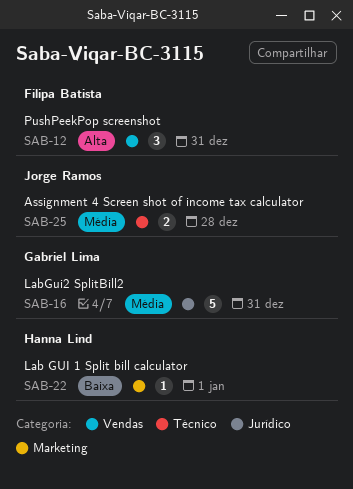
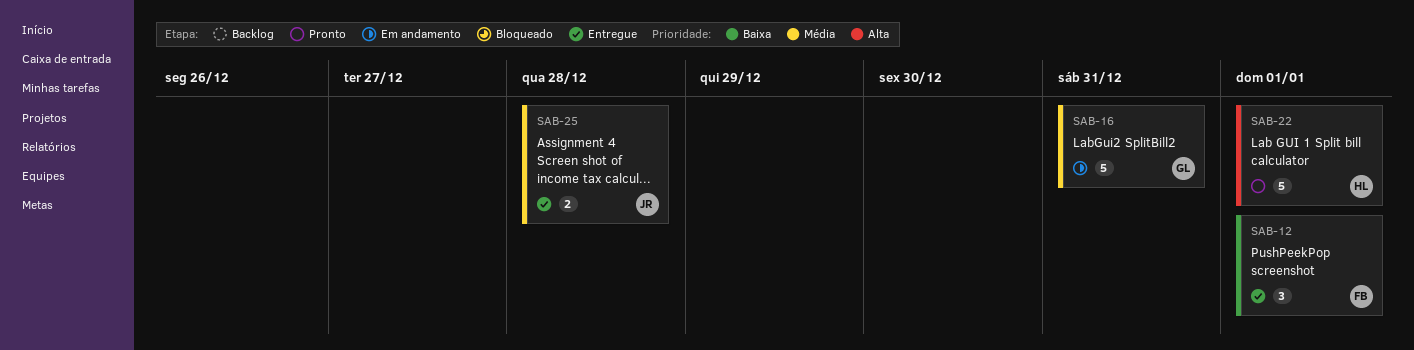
SAB-12, priority: Alta -> Baixa
SAB-12, due: Dec 31 -> Jan 1
SAB-22, priority: Baixa -> Alta
SAB-22, estimate: 1 -> 5

